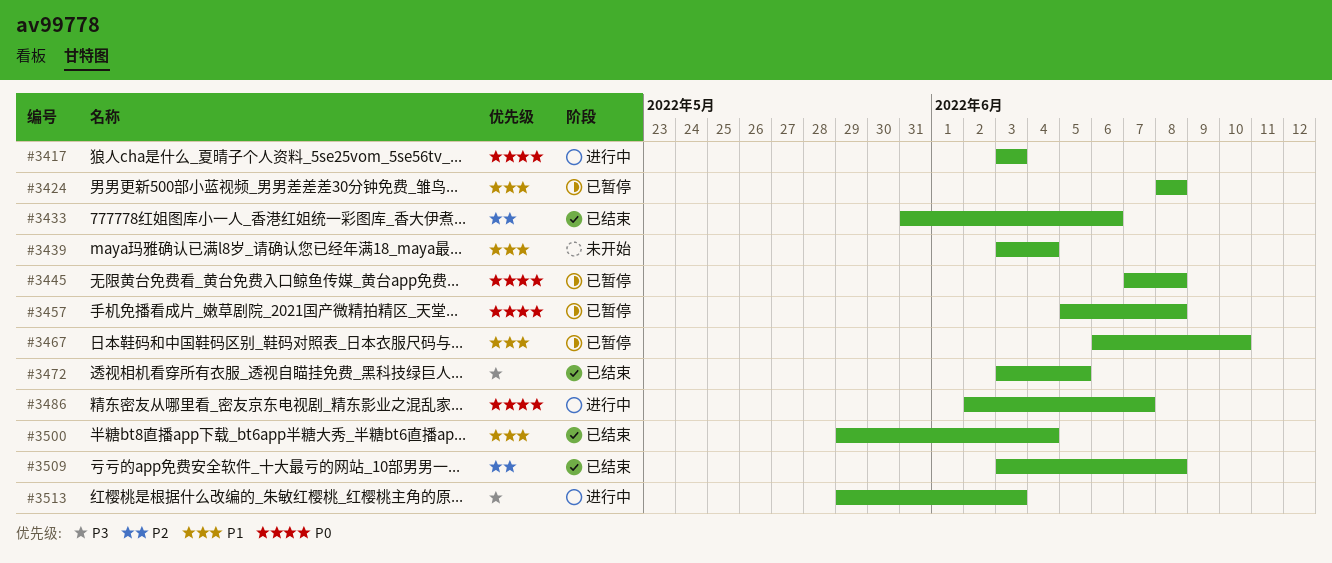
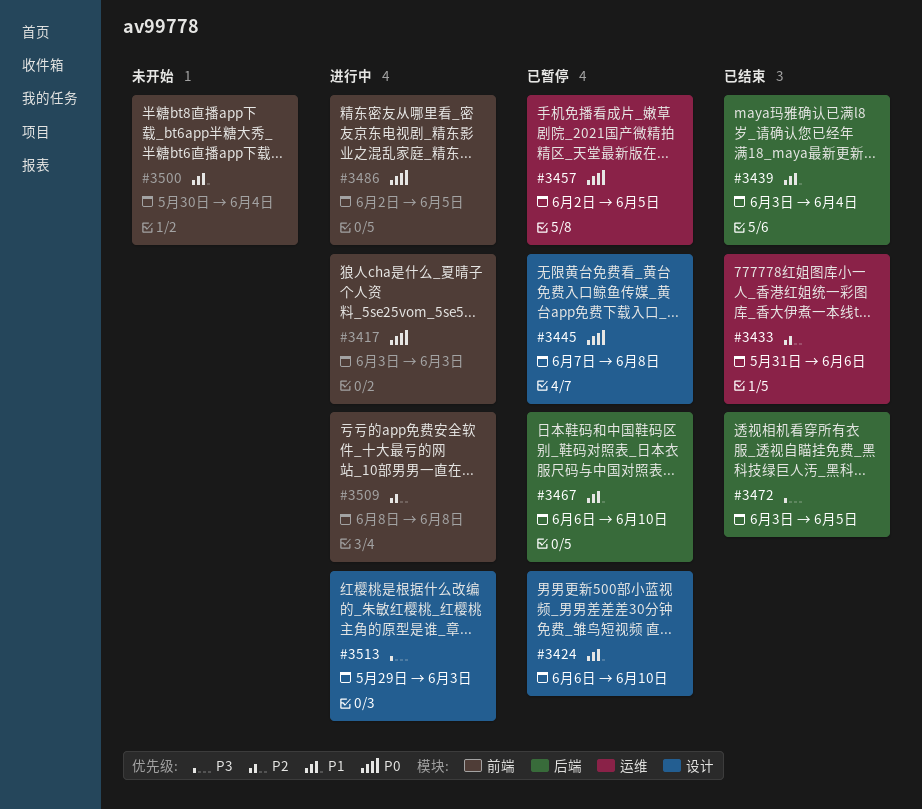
#3424, start: Jun 8 -> Jun 6
#3424, due: Jun 8 -> Jun 10
#3439, status: 未开始 -> 已结束
#3457, start: Jun 5 -> Jun 2
#3457, due: Jun 8 -> Jun 5
#3486, due: Jun 7 -> Jun 5
#3500, status: 已结束 -> 未开始
#3500, start: May 29 -> May 30
#3509, status: 已结束 -> 进行中
#3509, start: Jun 3 -> Jun 8

